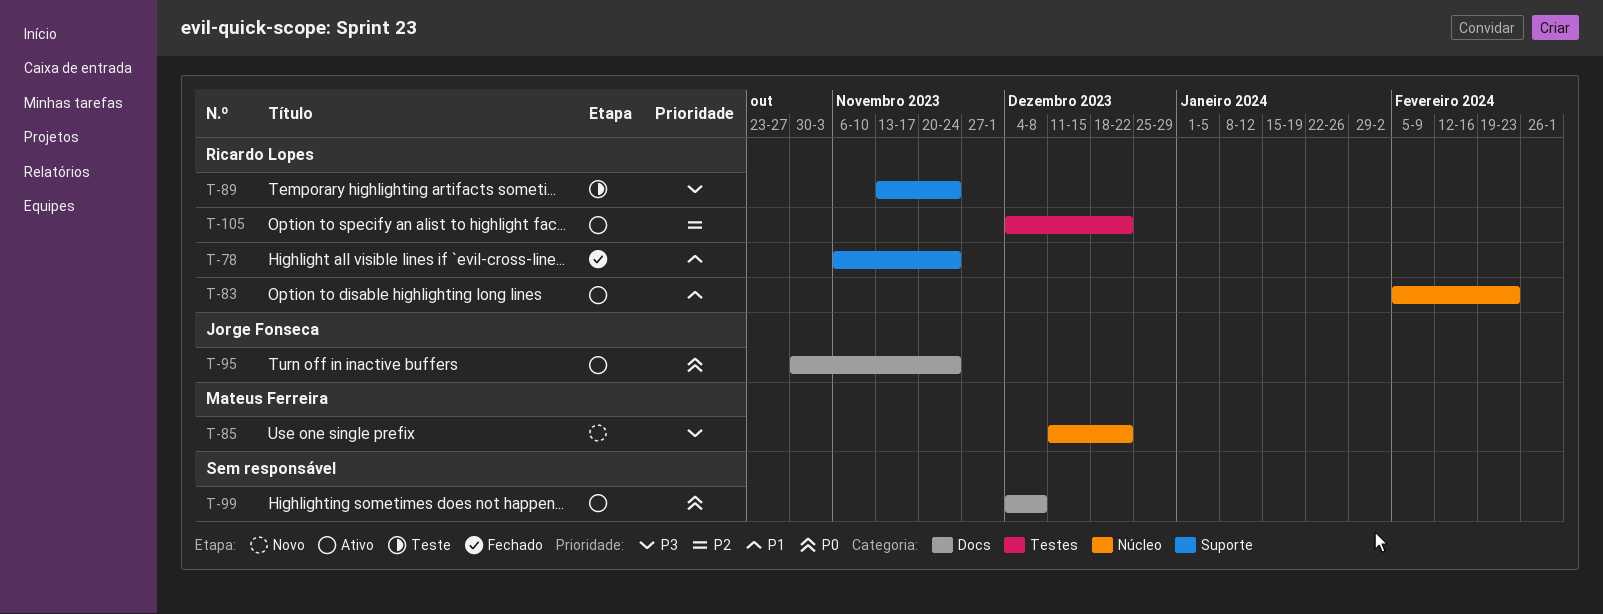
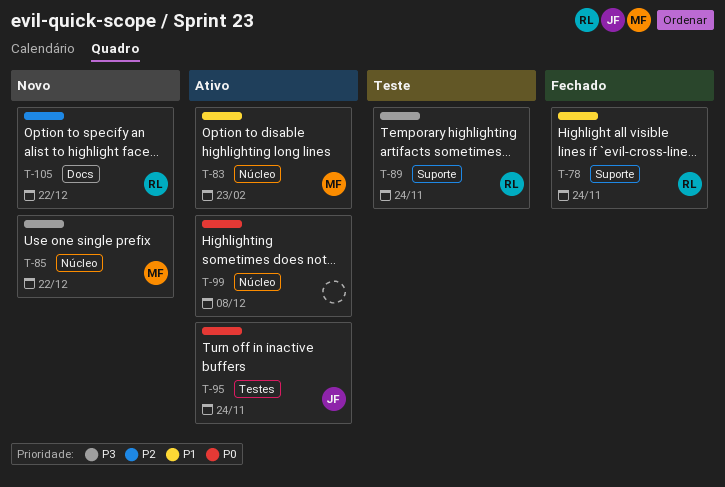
T-83, owner: Ricardo Lopes -> Mateus Ferreira
T-95, label: Docs -> Testes
T-99, label: Docs -> Núcleo
T-105, status: Ativo -> Novo
T-105, label: Testes -> Docs

